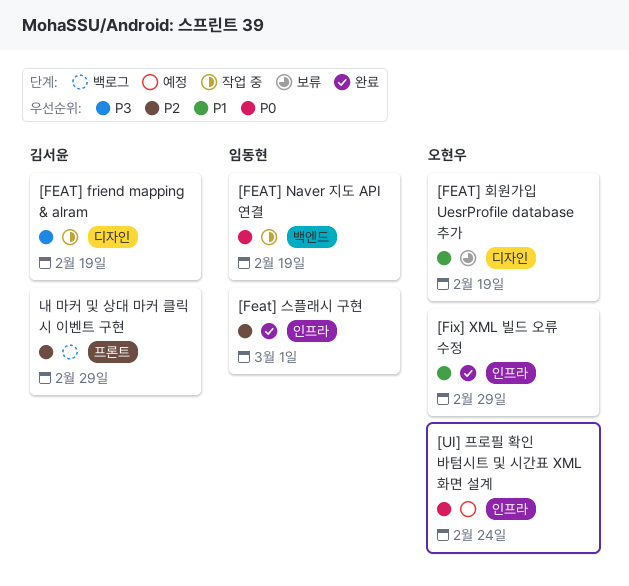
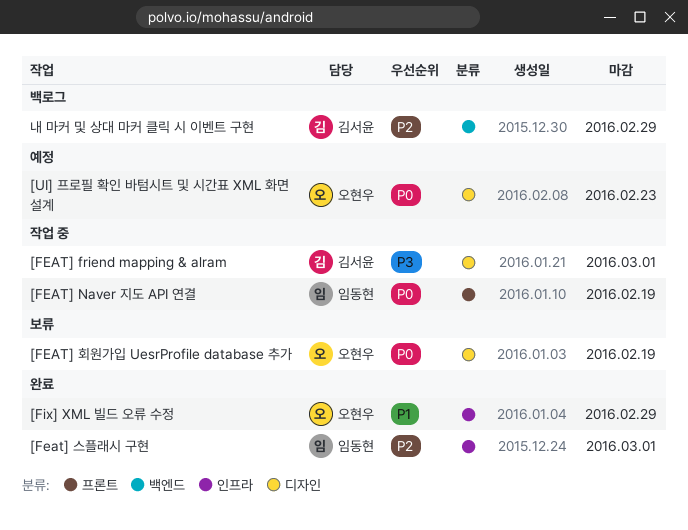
[FEAT] friend mapping & alram, due: Feb 19 -> Mar 1
[FEAT] Naver 지도 API 연결, label: 백엔드 -> 프론트
[FEAT] 회원가입 UesrProfile database 추가, priority: P1 -> P0
[UI] 프로필 확인 바텀시트 및 시간표 XML 화면 설계, label: 인프라 -> 디자인
[UI] 프로필 확인 바텀시트 및 시간표 XML 화면 설계, due: Feb 24 -> Feb 23
내 마커 및 상대 마커 클릭 시 이벤트 구현, label: 프론트 -> 백엔드

